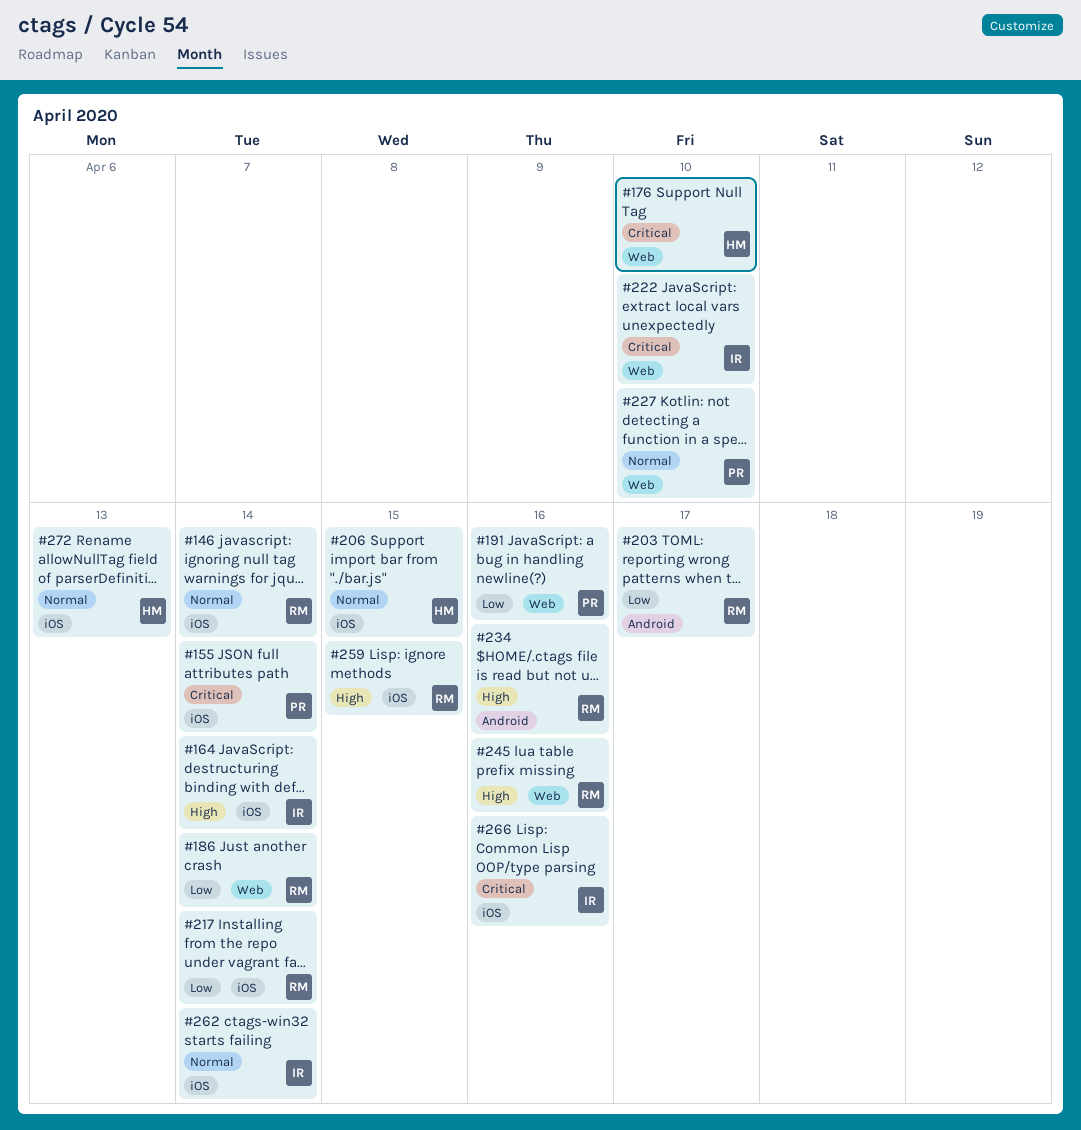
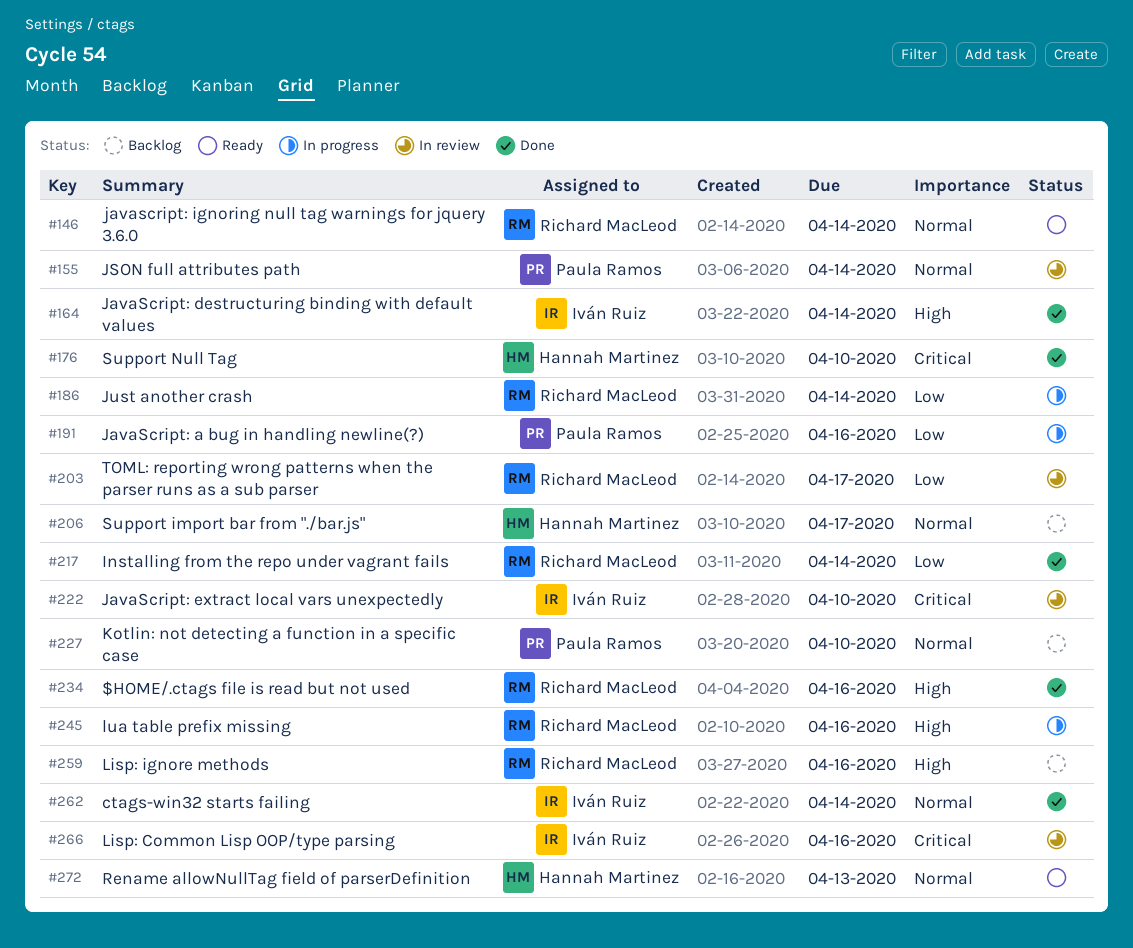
#155, priority: Critical -> Normal
#206, due: Apr 15 -> Apr 17
#259, due: Apr 15 -> Apr 16

